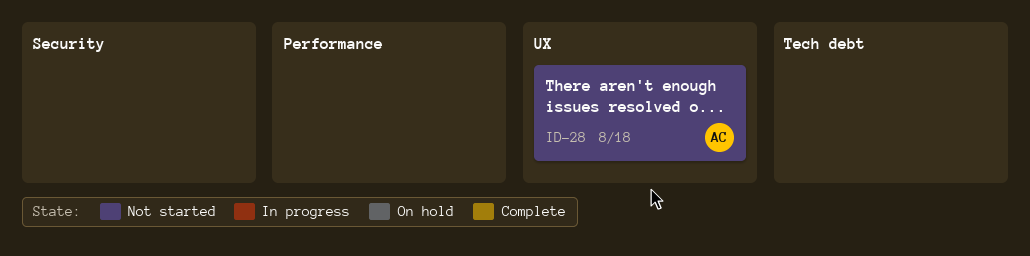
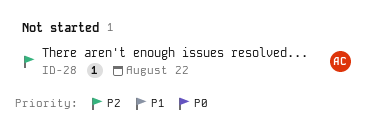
ID-28, due: Aug 18 -> Aug 22

